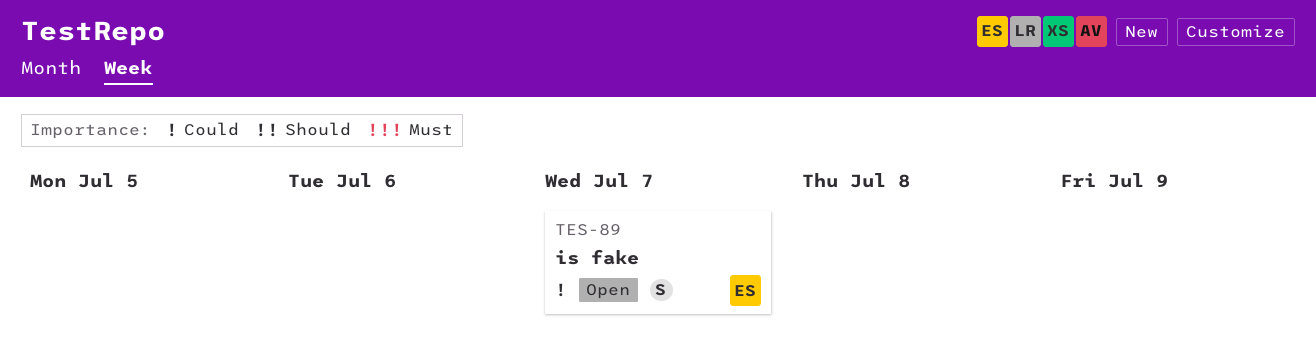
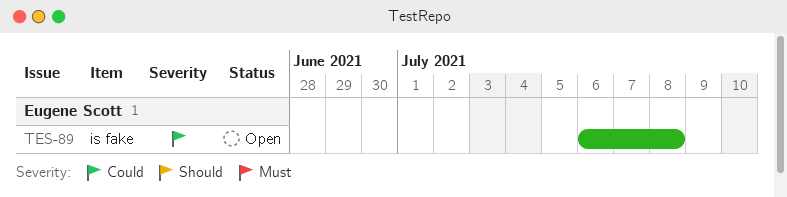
TES-89, due: Jul 7 -> Jul 8

